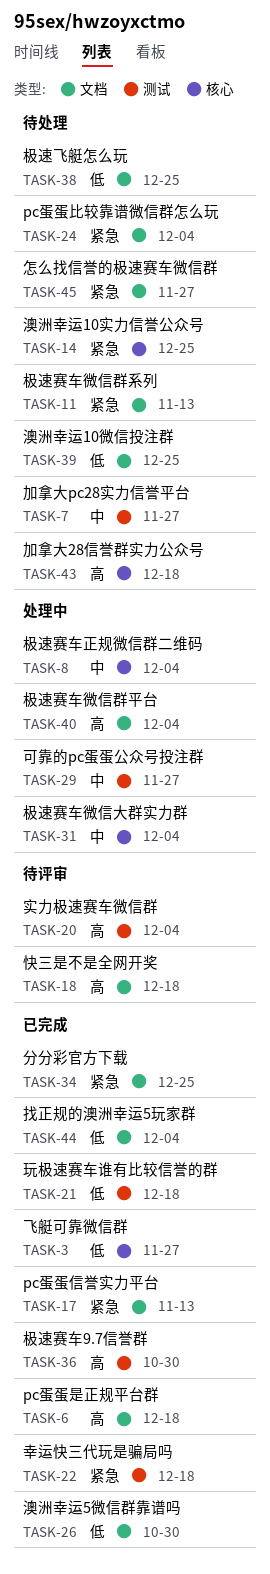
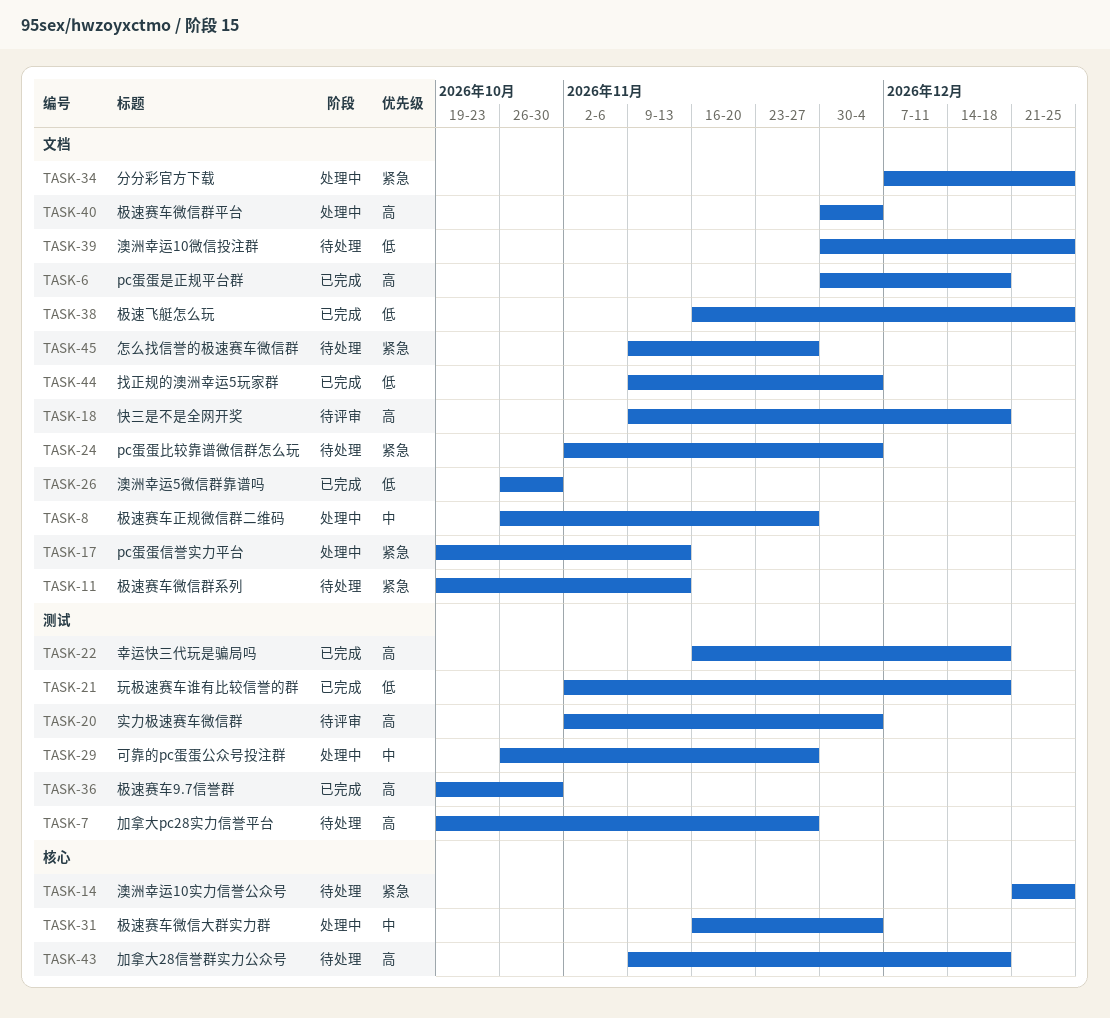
TASK-3: present -> none
TASK-7, priority: 中 -> 高
TASK-8, label: 核心 -> 文档
TASK-8, due: Dec 4 -> Nov 27
TASK-17, status: 已完成 -> 处理中
TASK-22, priority: 紧急 -> 高
TASK-34, status: 已完成 -> 处理中
TASK-38, status: 待处理 -> 已完成

